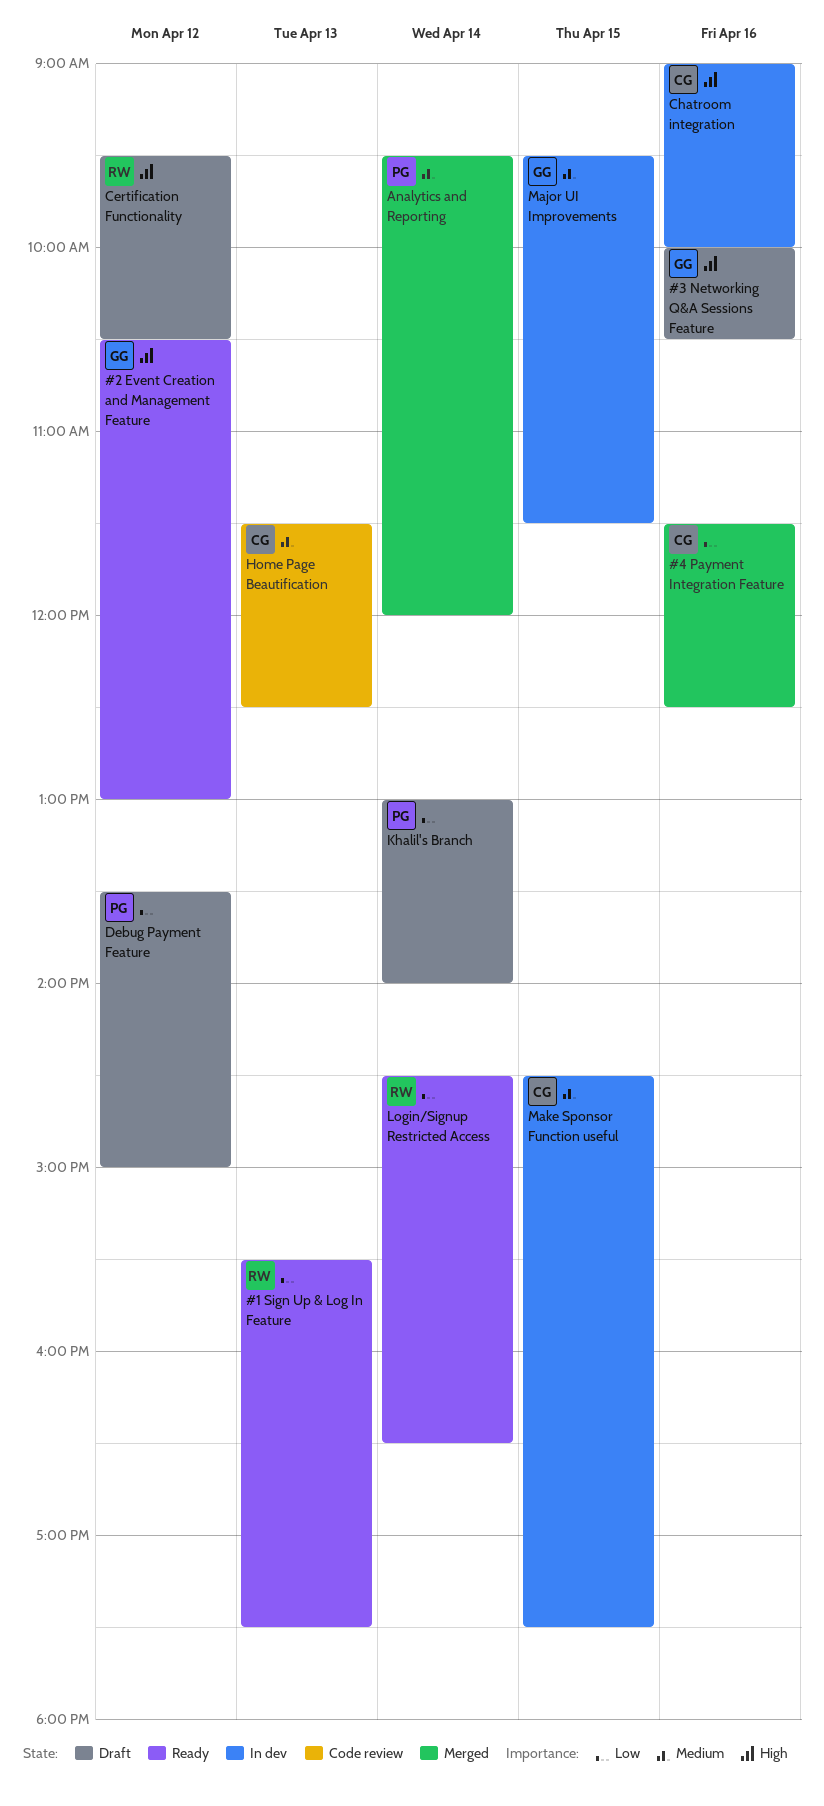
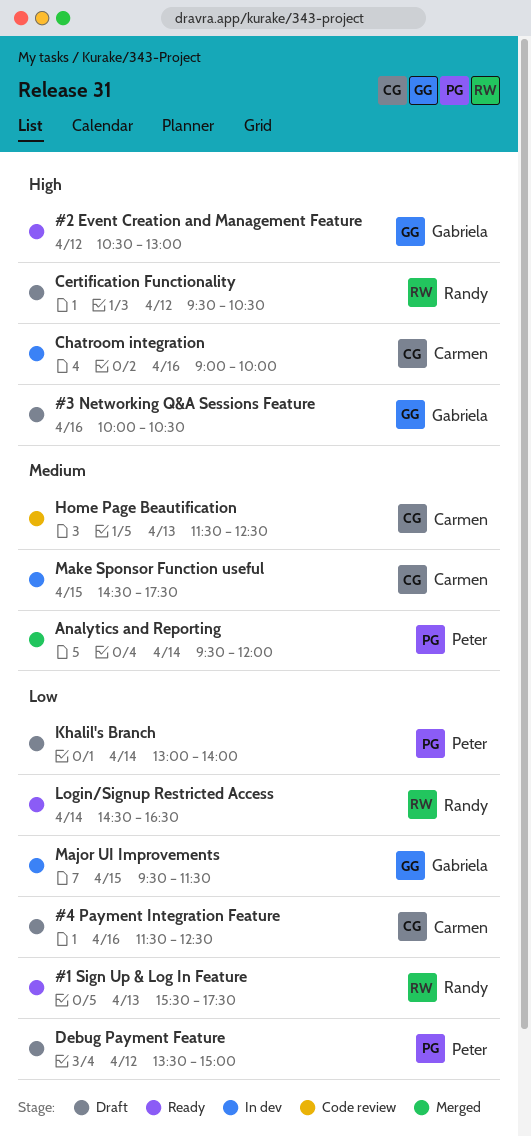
#4 Payment Integration Feature, status: Merged -> Draft
Major UI Improvements, priority: Medium -> Low

